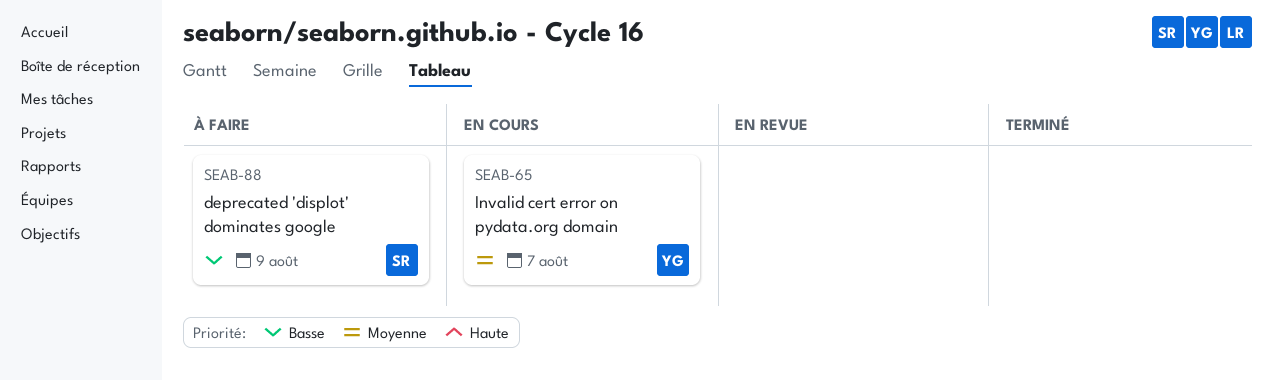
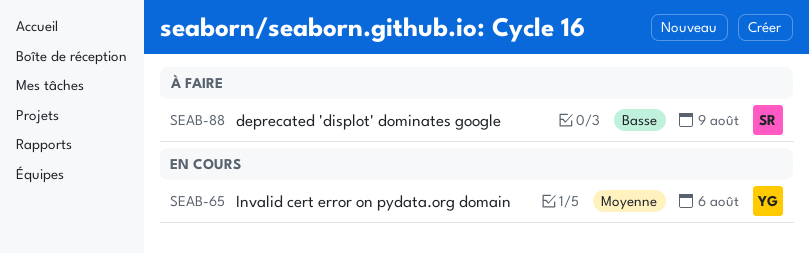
SEAB-65, due: Aug 7 -> Aug 6

